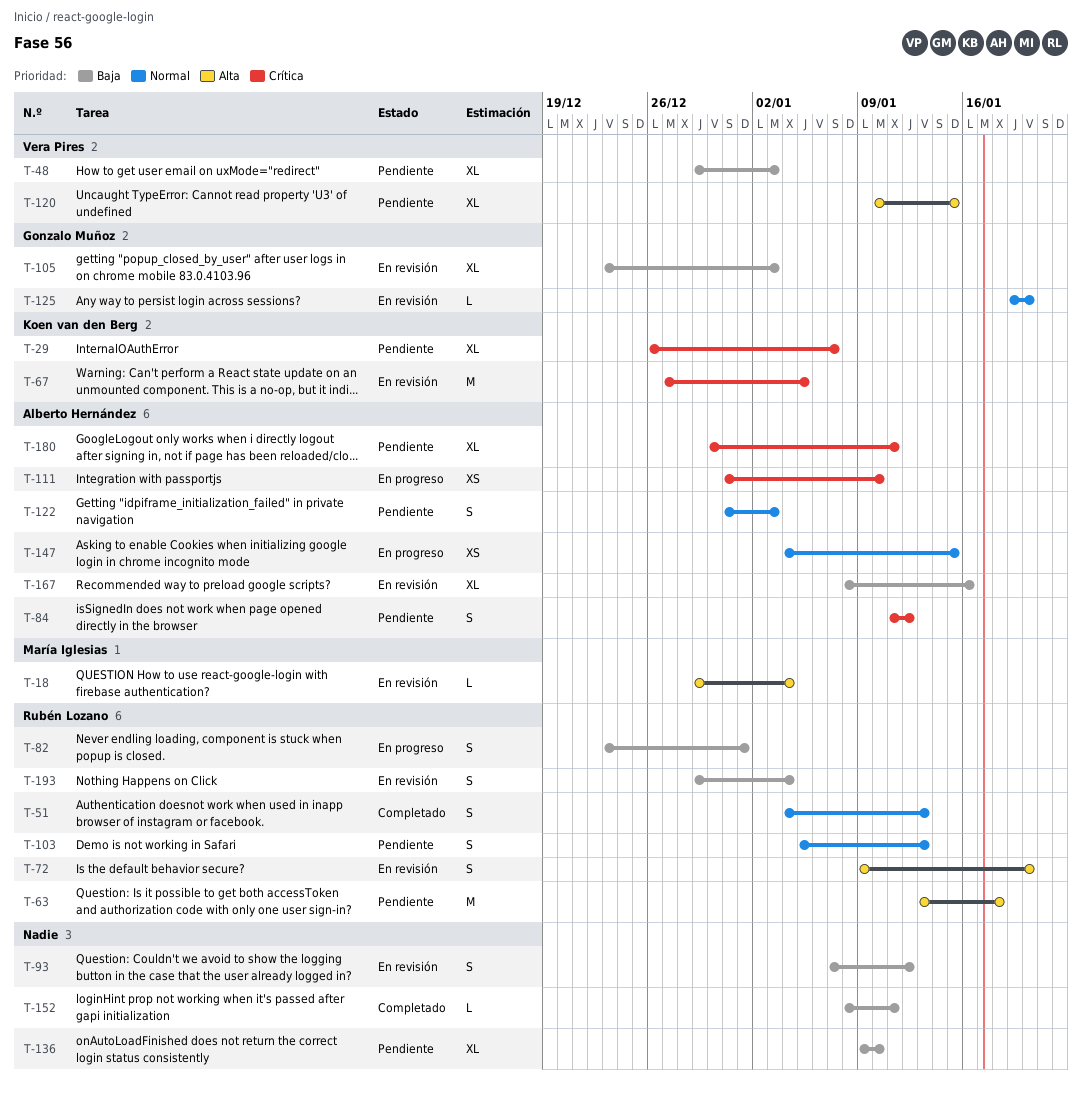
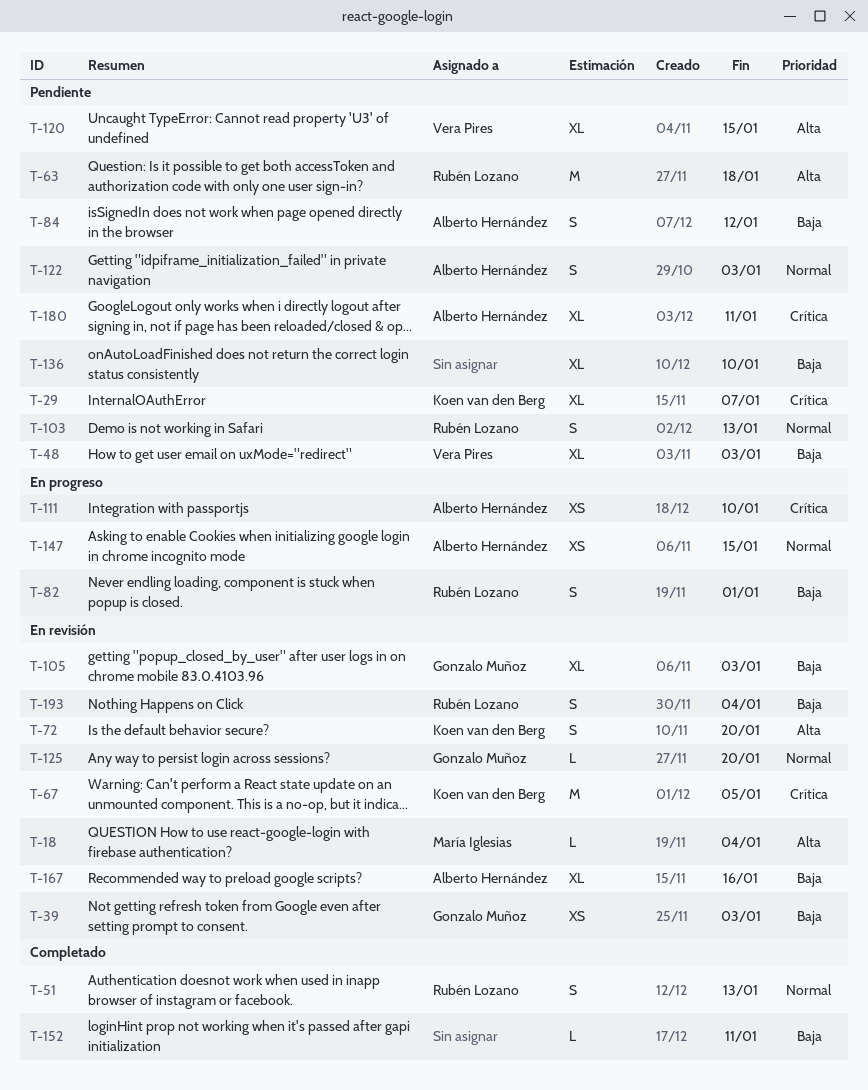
T-39: none -> present
T-72, owner: Rubén Lozano -> Koen van den Berg
T-84, priority: Crítica -> Baja
T-93: present -> none

